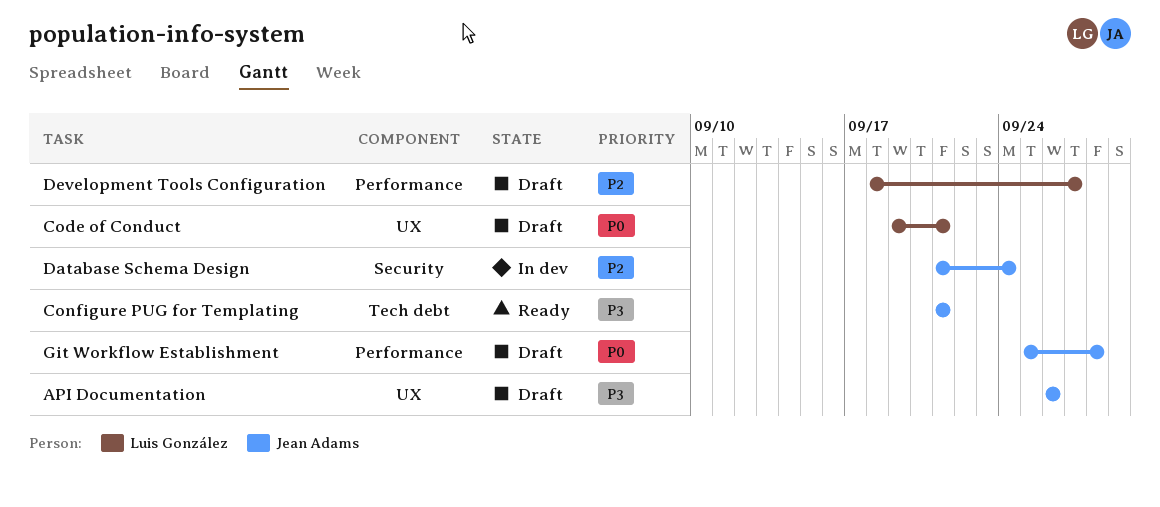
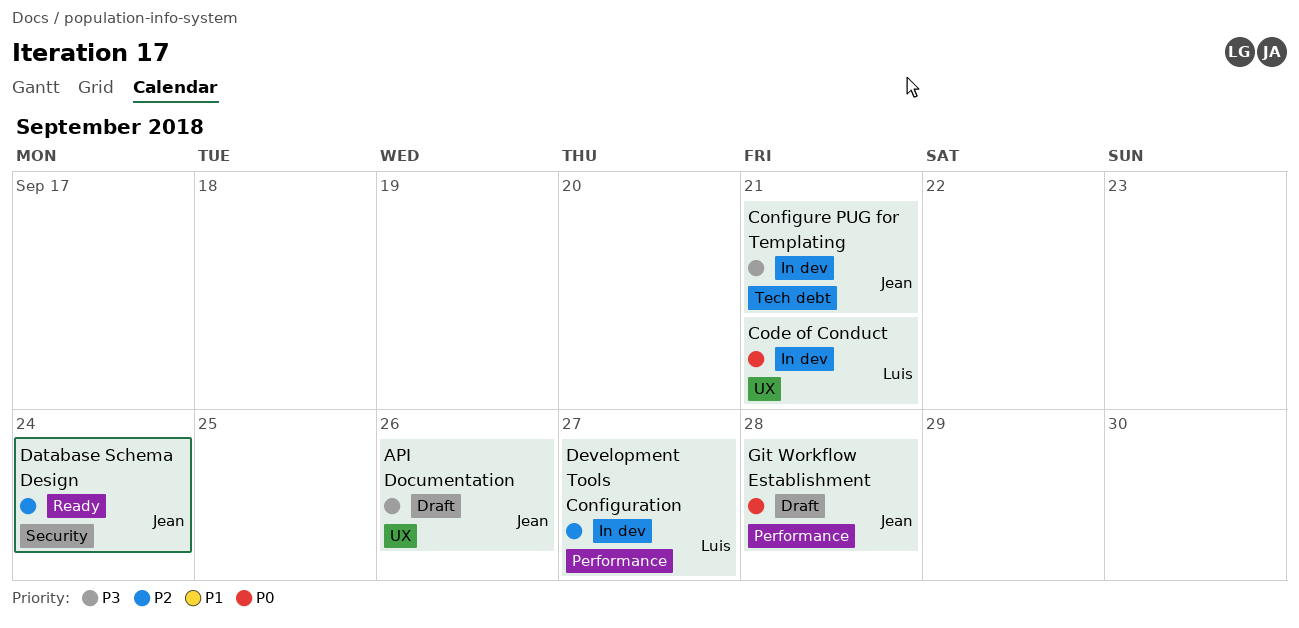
Code of Conduct, status: Draft -> In dev
Configure PUG for Templating, status: Ready -> In dev
Database Schema Design, status: In dev -> Ready
Development Tools Configuration, status: Draft -> In dev

